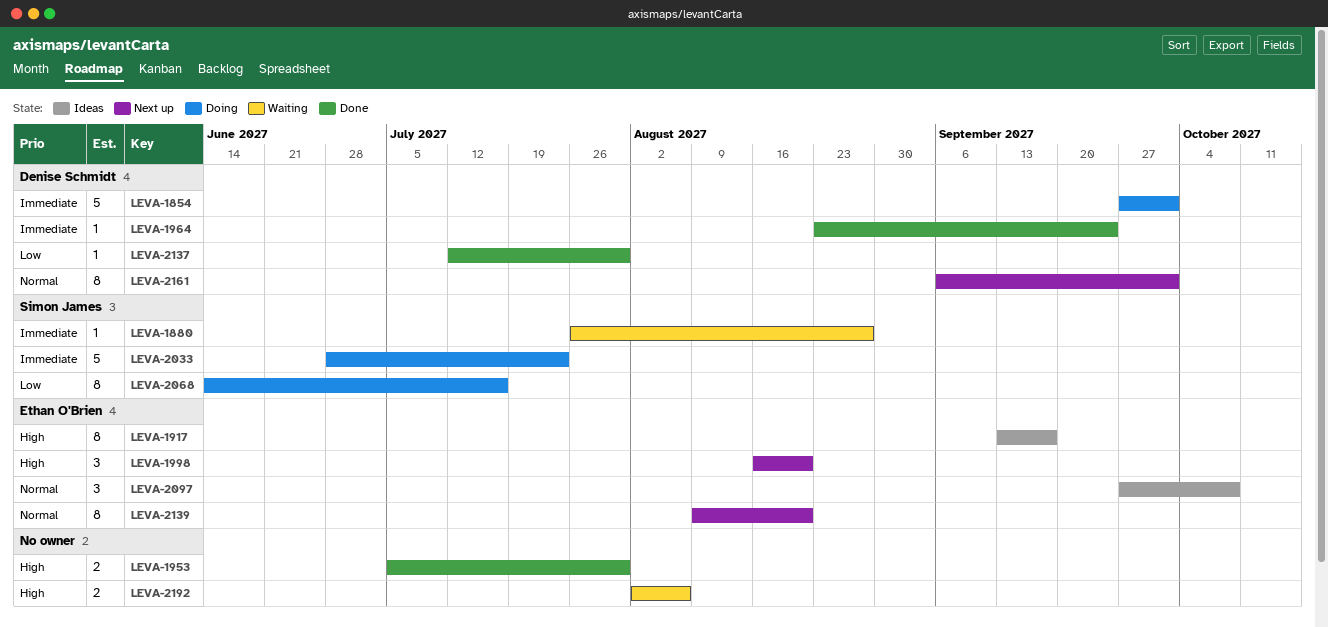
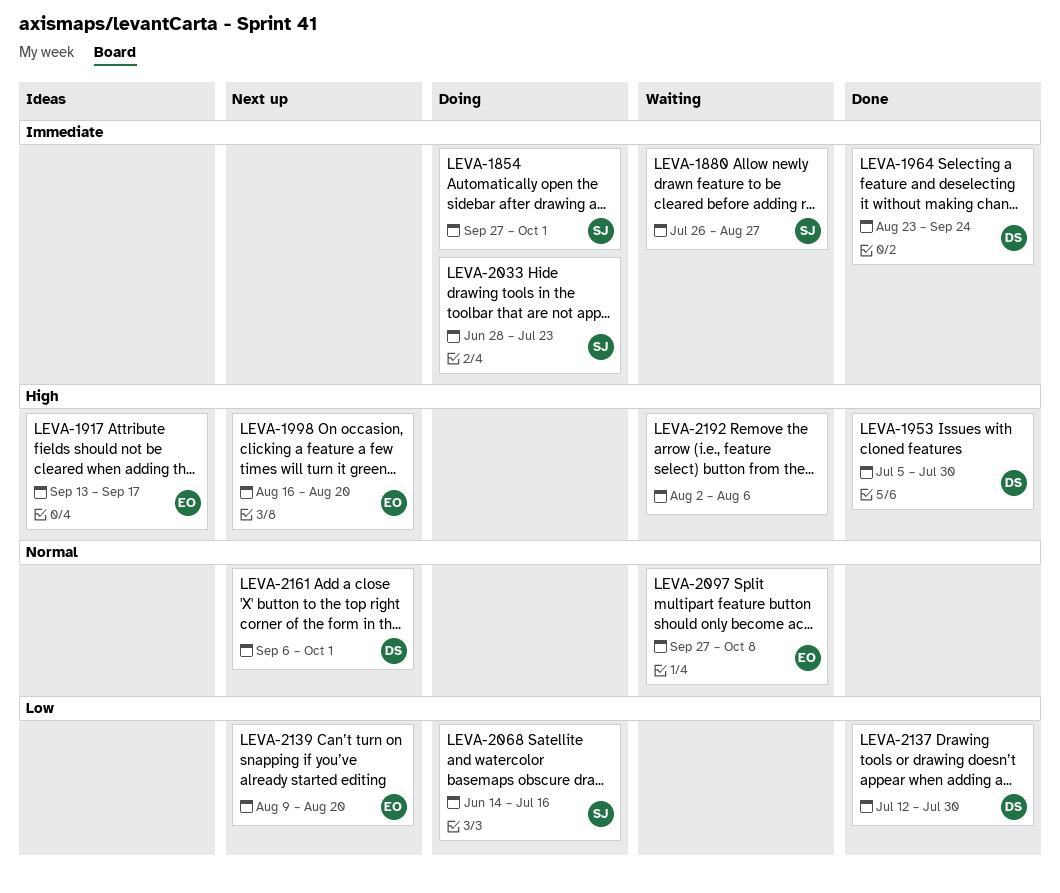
LEVA-1854, owner: Denise Schmidt -> Simon James
LEVA-1953, owner: none -> Denise Schmidt
LEVA-2097, status: Ideas -> Waiting
LEVA-2139, priority: Normal -> Low

